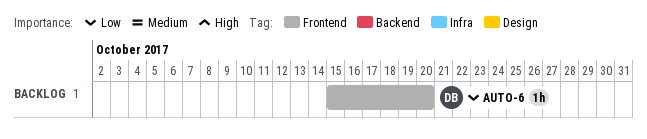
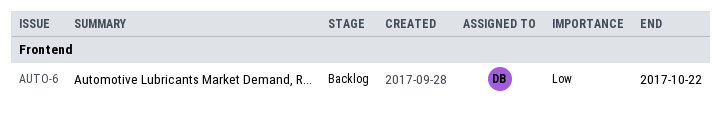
AUTO-6, due: Oct 20 -> Oct 22

